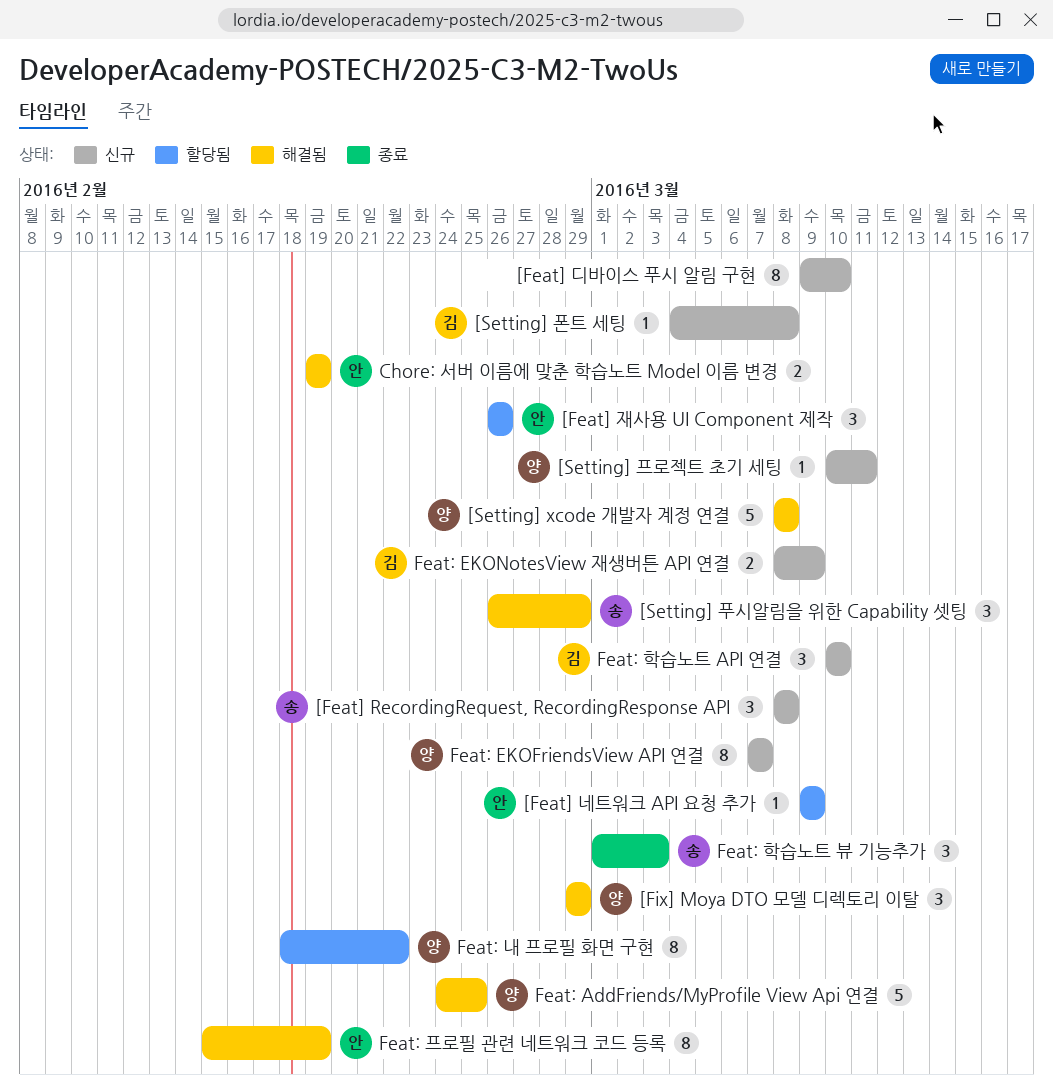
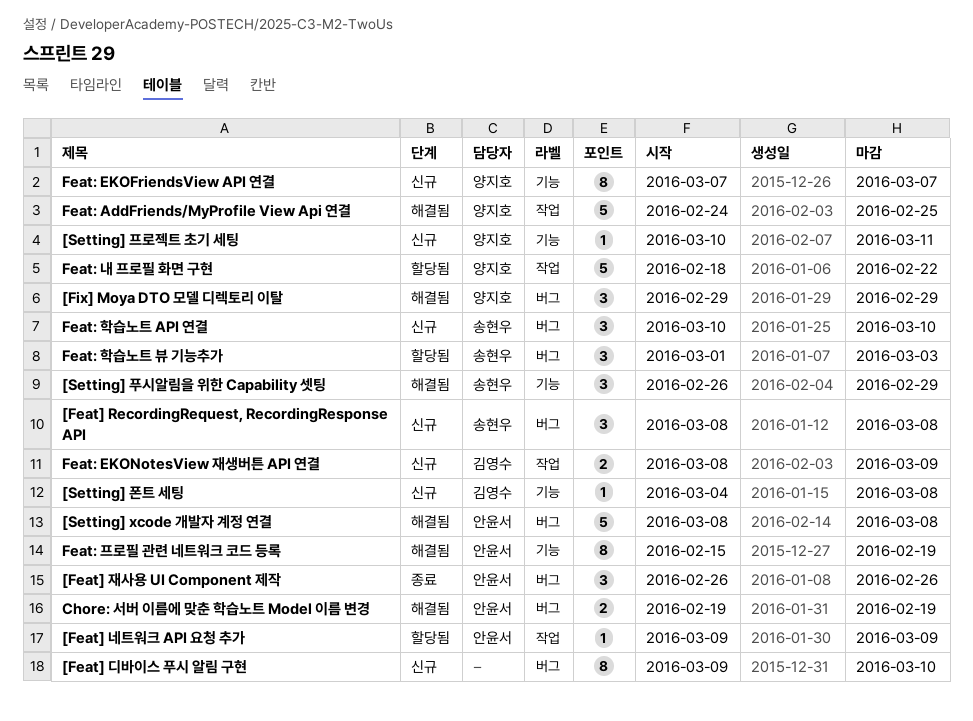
[Feat] 재사용 UI Component 제작, status: 할당됨 -> 종료
[Setting] xcode 개발자 계정 연결, owner: 양지호 -> 안윤서
Feat: 내 프로필 화면 구현, estimate: 8 -> 5
Feat: 학습노트 API 연결, owner: 김영수 -> 송현우
Feat: 학습노트 뷰 기능추가, status: 종료 -> 할당됨

